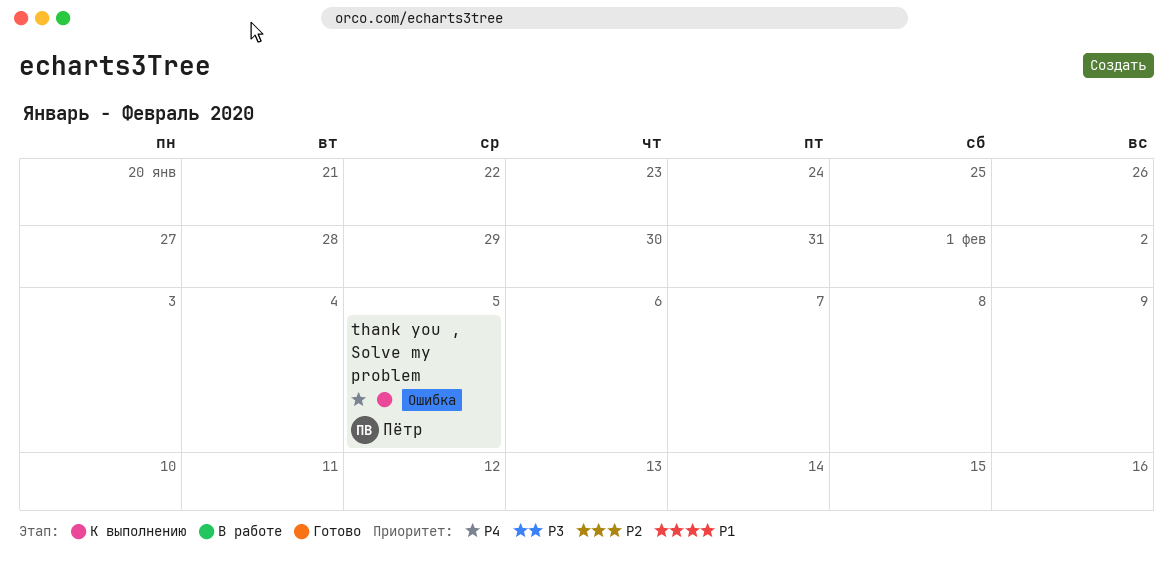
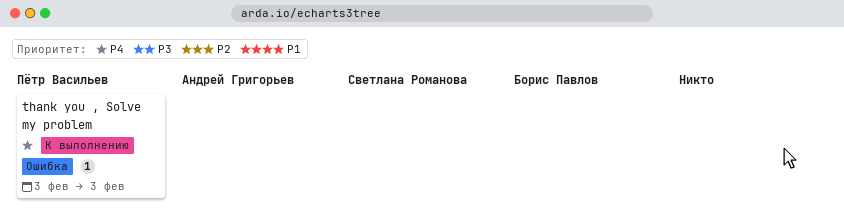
thank you , Solve my problem, due: Feb 5 -> Feb 3

